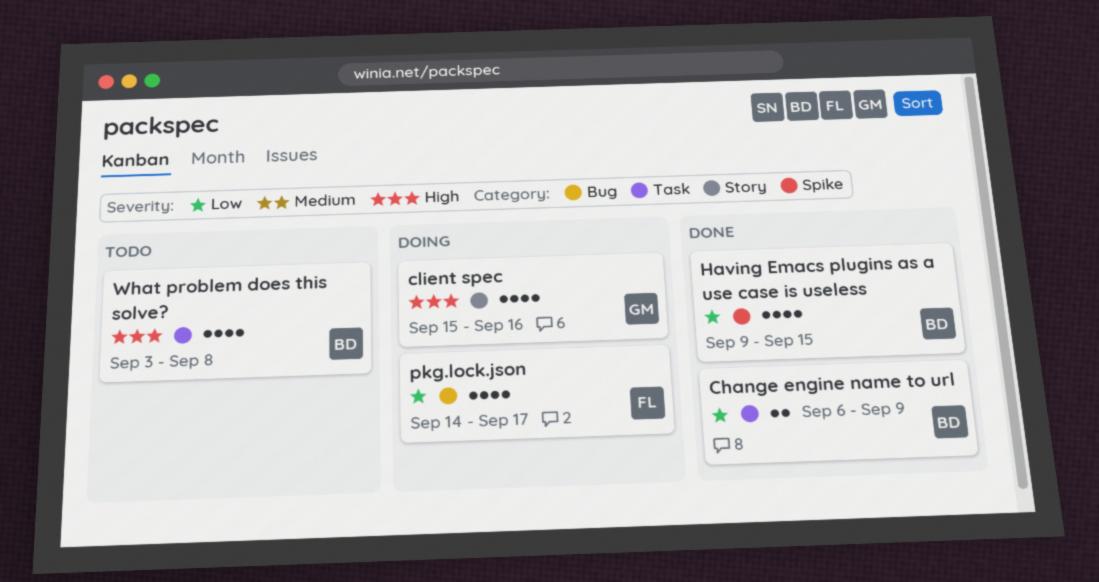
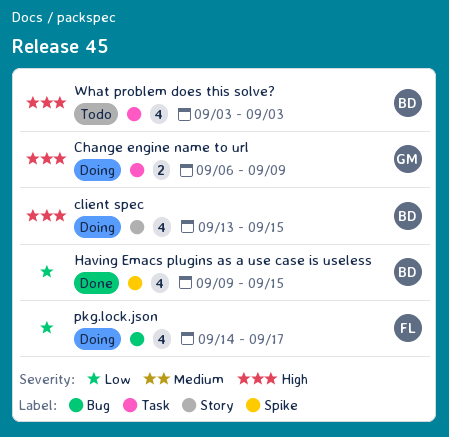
Change engine name to url, status: Done -> Doing
Change engine name to url, owner: BD -> GM
Change engine name to url, priority: Low -> High
client spec, owner: GM -> BD
client spec, start: Sep 15 -> Sep 13
client spec, due: Sep 16 -> Sep 15
What problem does this solve?, due: Sep 8 -> Sep 3

